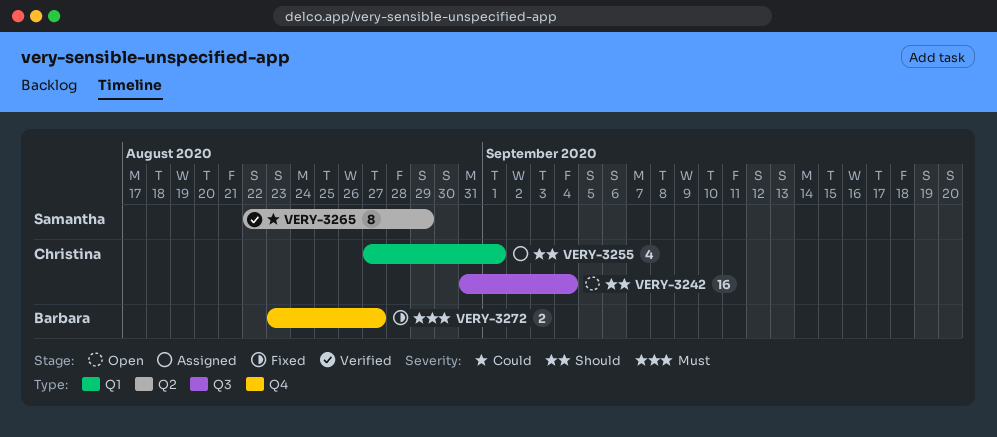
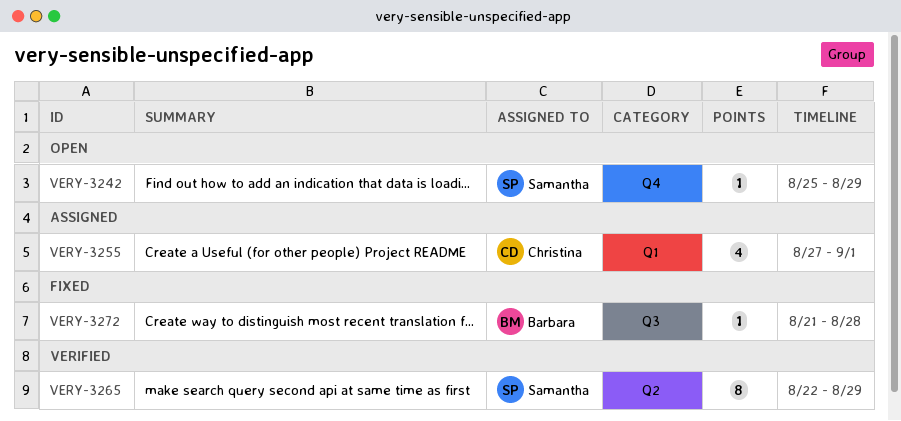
VERY-3242, owner: Christina -> Samantha
VERY-3242, label: Q3 -> Q4
VERY-3242, estimate: 16 -> 1
VERY-3242, start: Aug 31 -> Aug 25
VERY-3242, due: Sep 4 -> Aug 29
VERY-3272, label: Q4 -> Q3
VERY-3272, estimate: 2 -> 1
VERY-3272, start: Aug 23 -> Aug 21
VERY-3272, due: Aug 27 -> Aug 28

